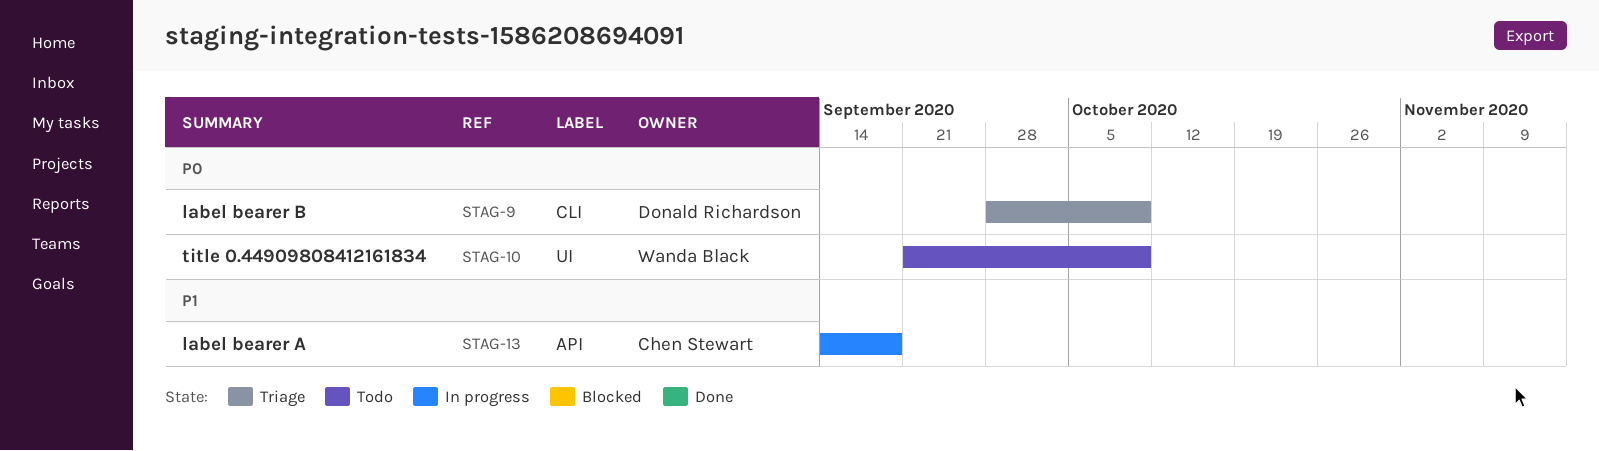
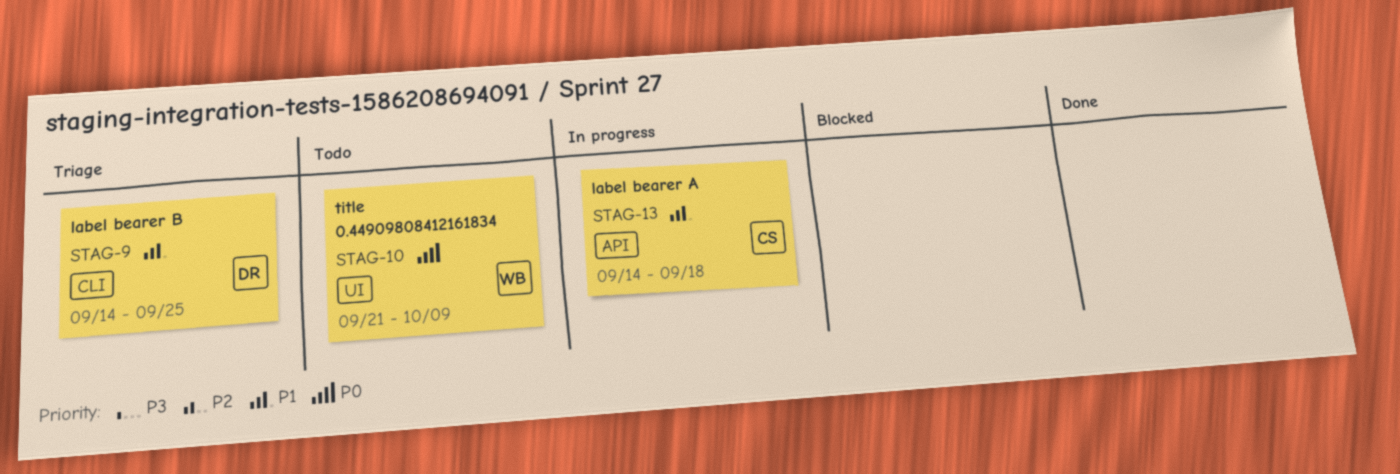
STAG-9, priority: P0 -> P1
STAG-9, start: Sep 28 -> Sep 14
STAG-9, due: Oct 9 -> Sep 25

